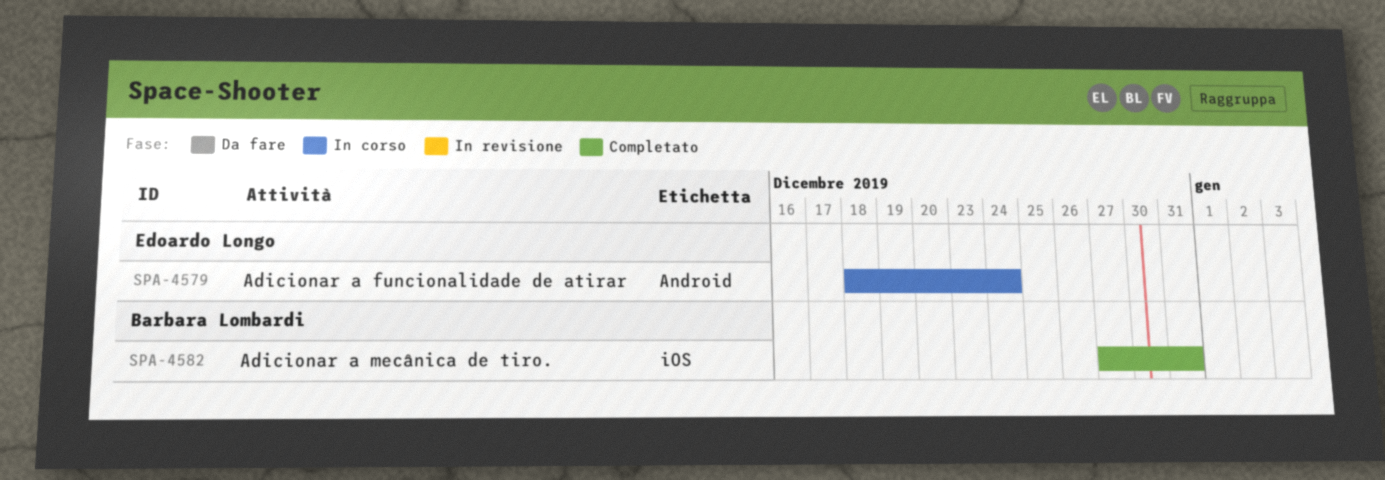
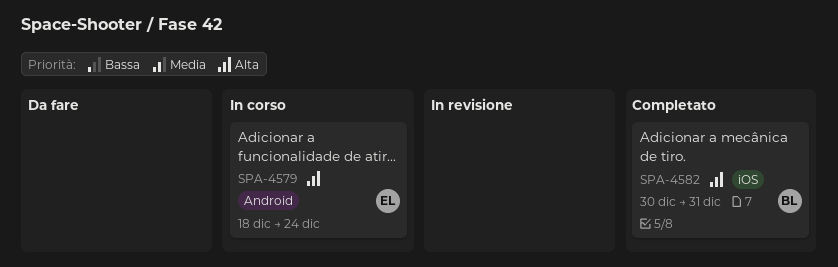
SPA-4582, start: Dec 27 -> Dec 30

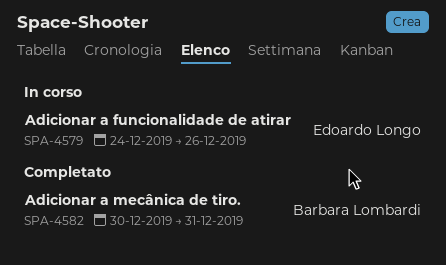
SPA-4579, start: Dec 18 -> Dec 24
SPA-4579, due: Dec 24 -> Dec 26

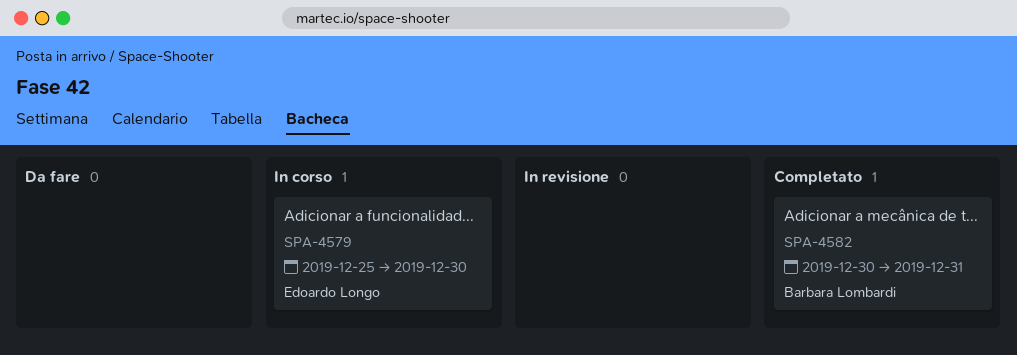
SPA-4579, start: Dec 24 -> Dec 25
SPA-4579, due: Dec 26 -> Dec 30

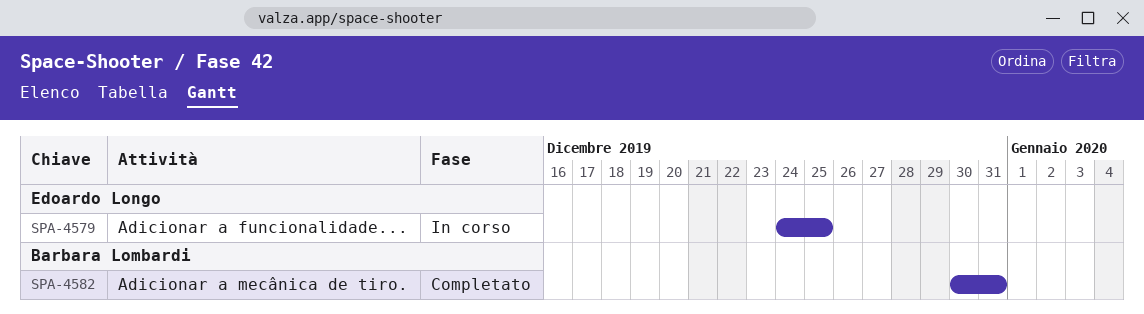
SPA-4579, start: Dec 25 -> Dec 24
SPA-4579, due: Dec 30 -> Dec 25

